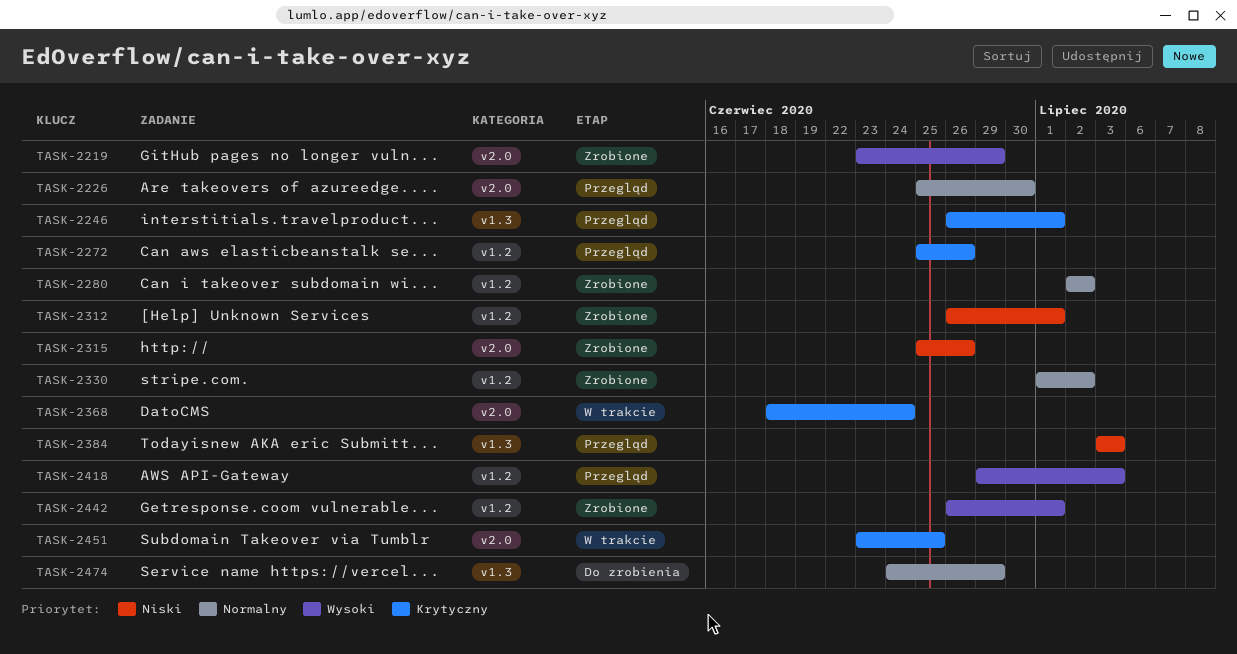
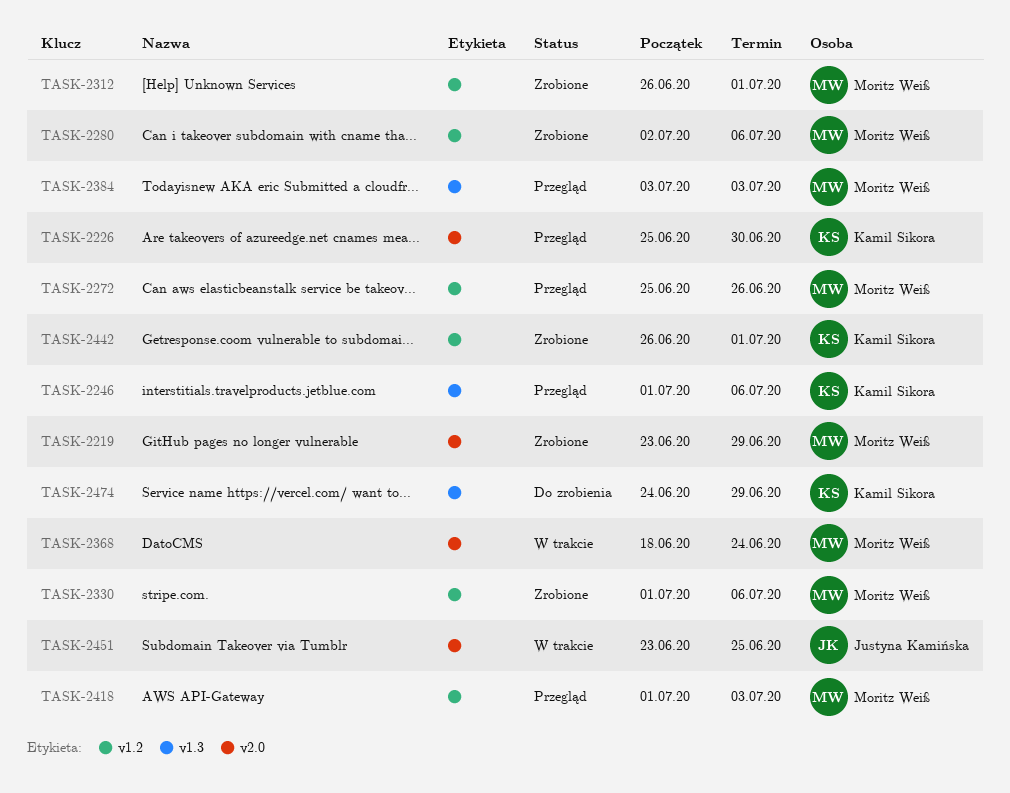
TASK-2246, start: Jun 26 -> Jul 1
TASK-2246, due: Jul 1 -> Jul 6
TASK-2280, due: Jul 2 -> Jul 6
TASK-2315: present -> none
TASK-2330, due: Jul 2 -> Jul 6
TASK-2418, start: Jun 29 -> Jul 1

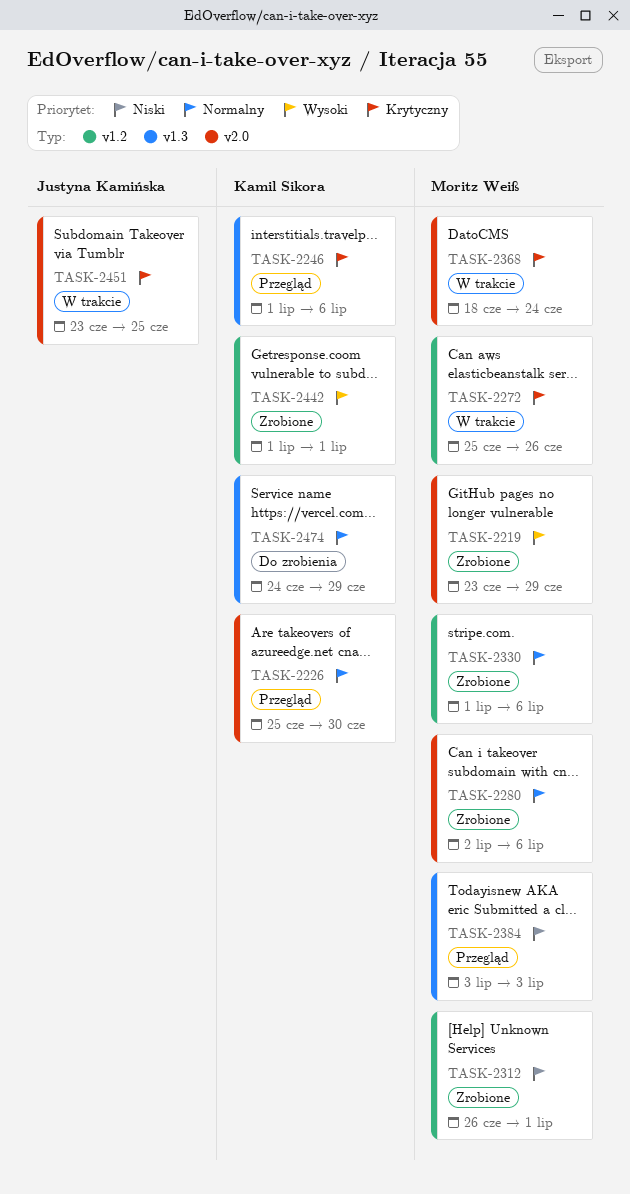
TASK-2272, status: Przegląd -> W trakcie
TASK-2280, label: v1.2 -> v2.0
TASK-2418: present -> none
TASK-2442, start: Jun 26 -> Jul 1

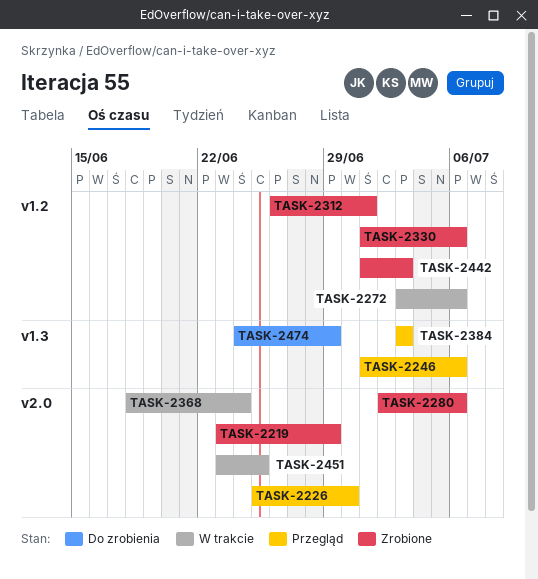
TASK-2272, start: Jun 25 -> Jul 3
TASK-2272, due: Jun 26 -> Jul 6
TASK-2442, due: Jul 1 -> Jul 3

